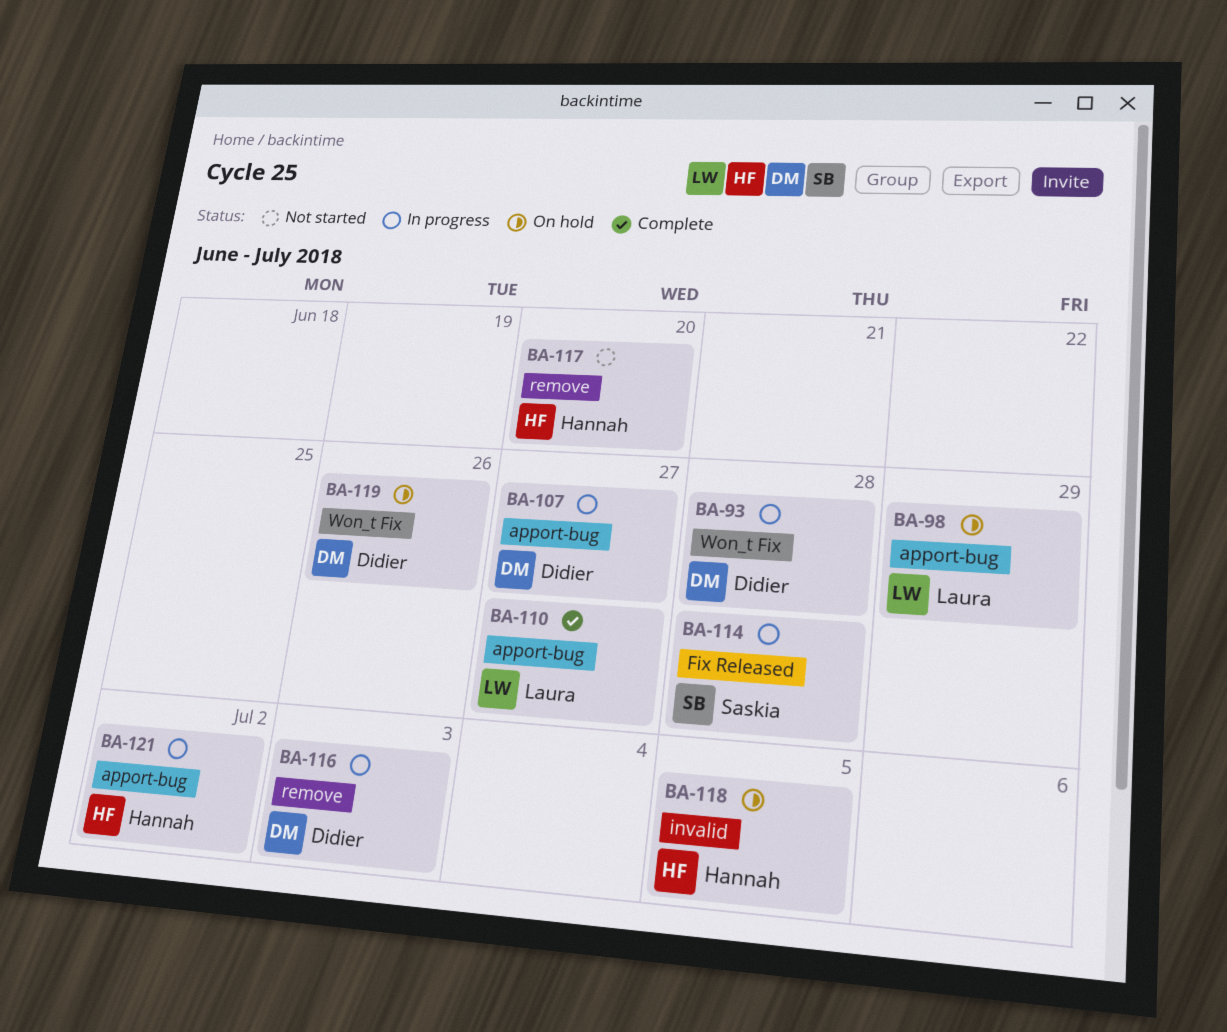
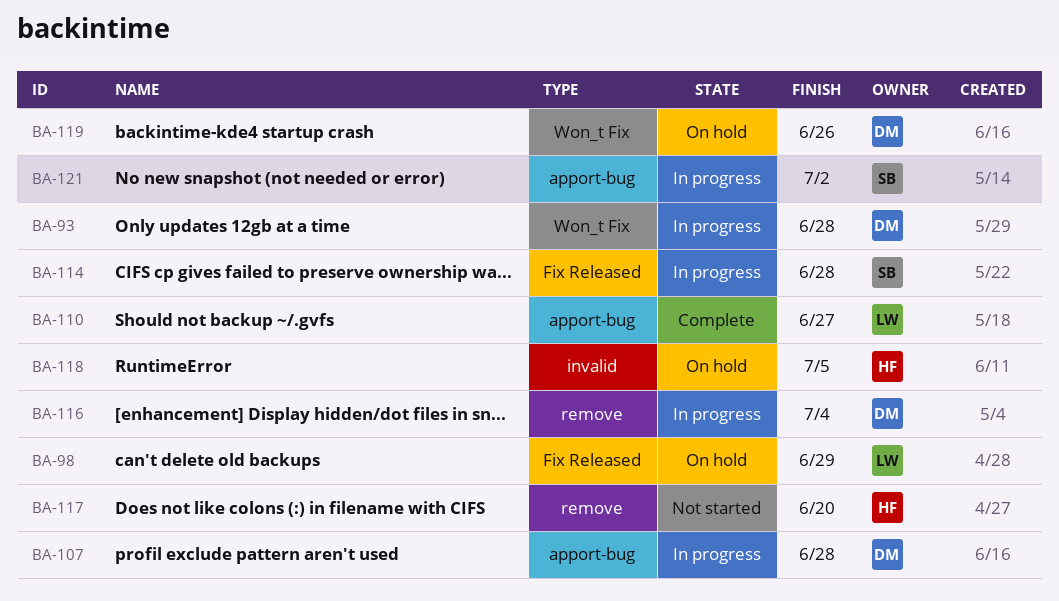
BA-98, label: apport-bug -> Fix Released
BA-107, due: Jun 27 -> Jun 28
BA-116, due: Jul 3 -> Jul 4
BA-121, owner: Hannah -> Saskia

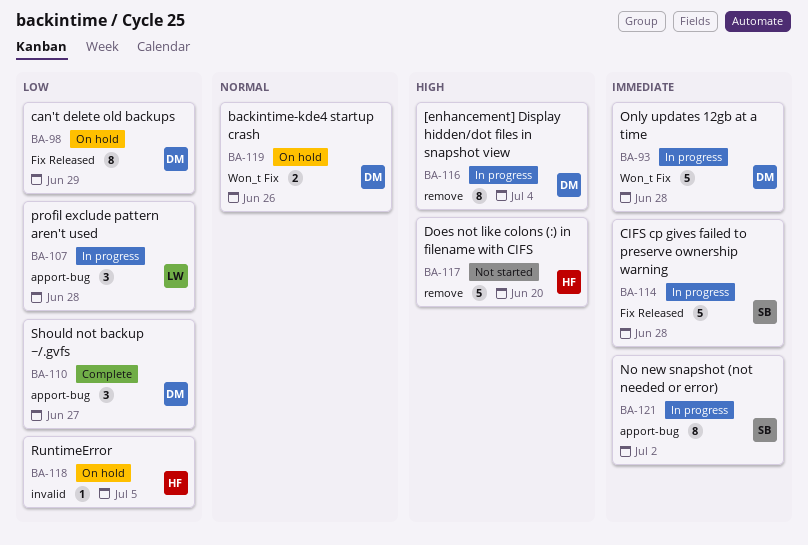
BA-98, owner: LW -> DM
BA-107, owner: DM -> LW
BA-110, owner: LW -> DM

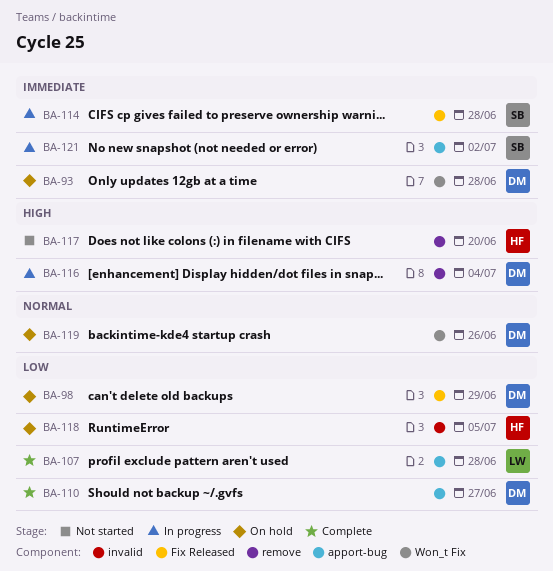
BA-93, status: In progress -> On hold
BA-107, status: In progress -> Complete

